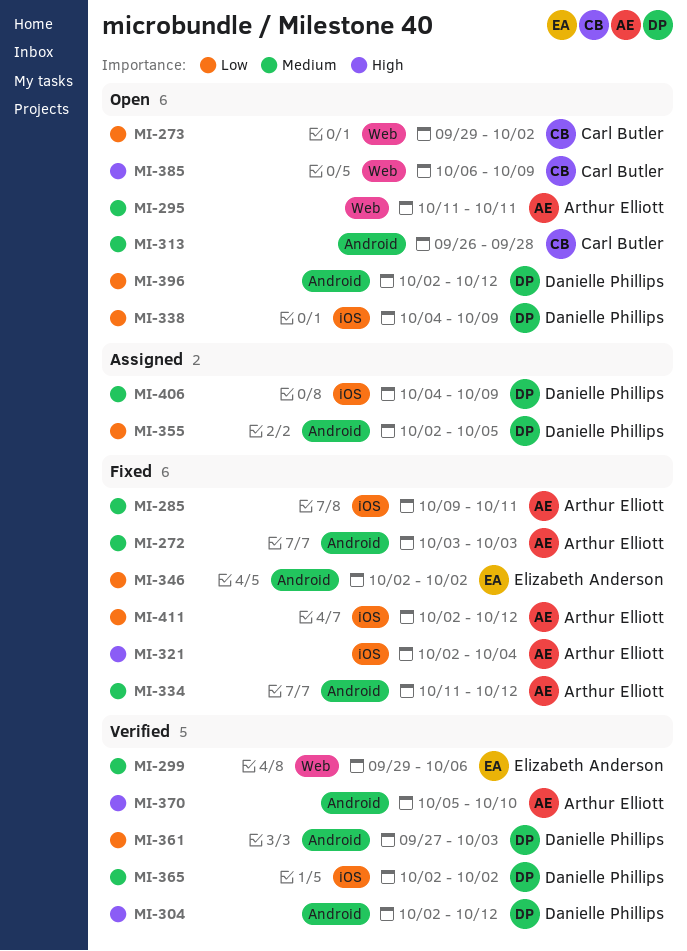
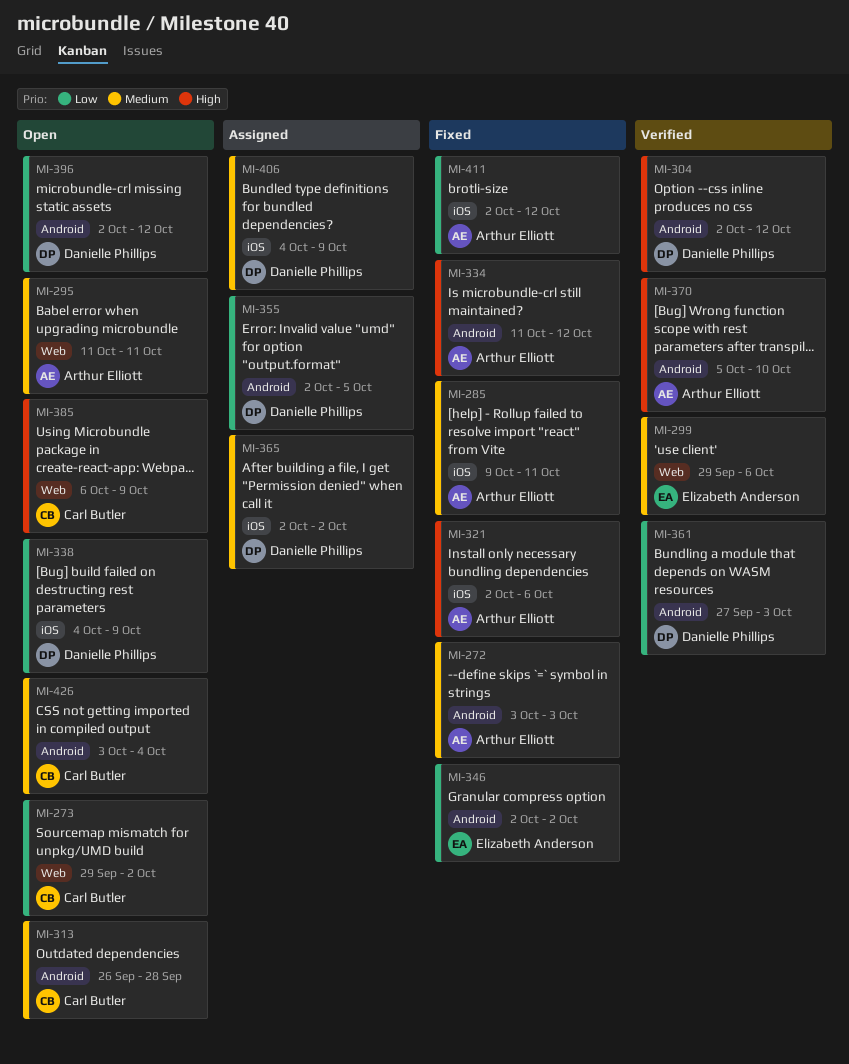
MI-321, due: Oct 4 -> Oct 6
MI-334, priority: Medium -> High
MI-365, status: Verified -> Assigned
MI-426: none -> present

